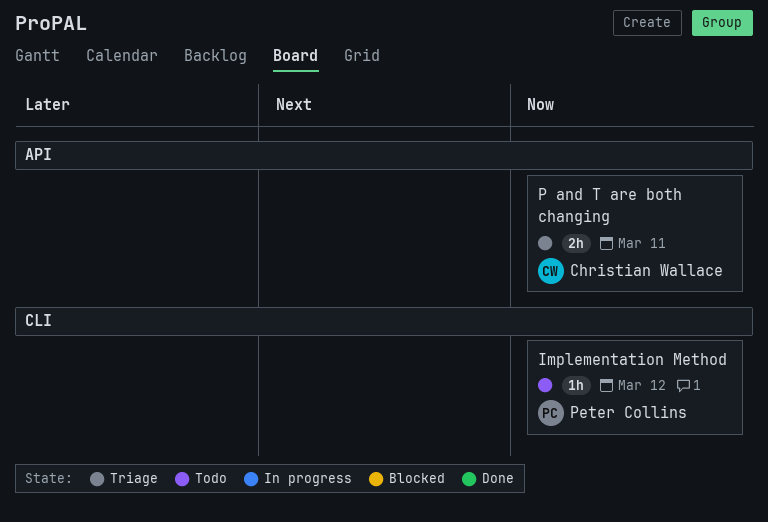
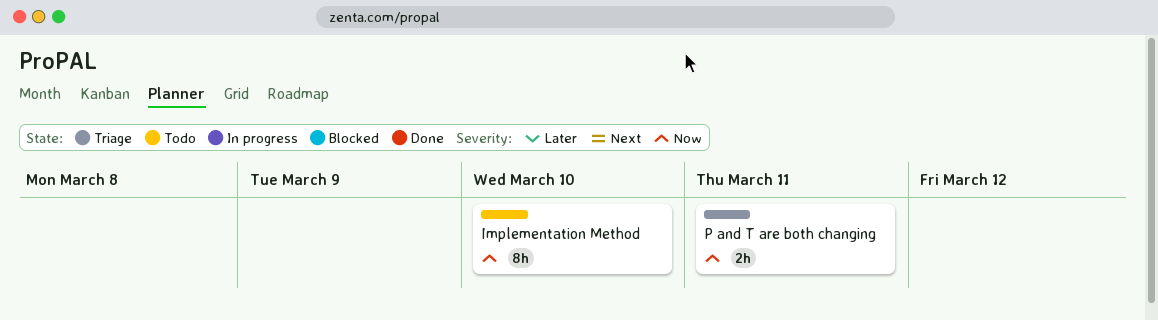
Implementation Method, estimate: 1h -> 8h
Implementation Method, due: Mar 12 -> Mar 10

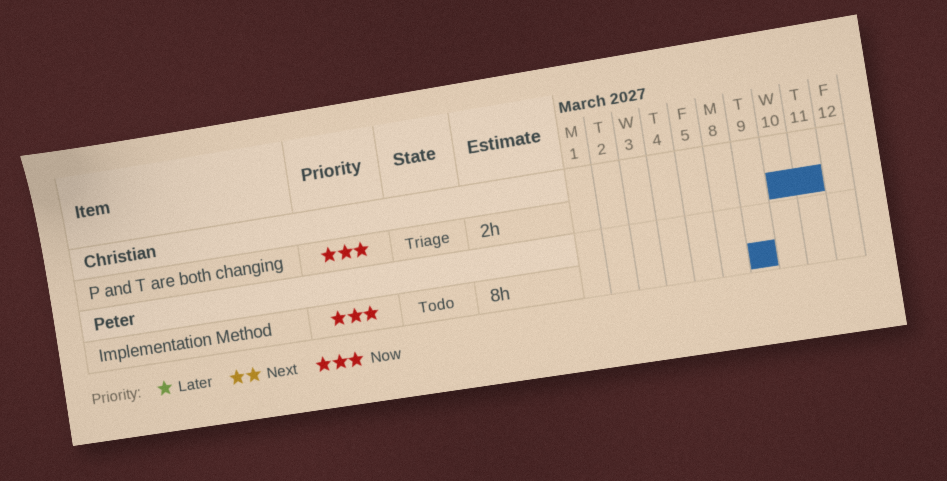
Implementation Method, due: Mar 10 -> Mar 9

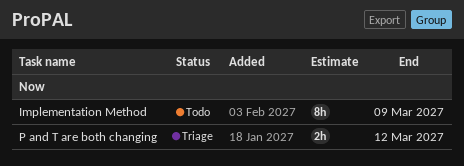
P and T are both changing, due: Mar 11 -> Mar 12

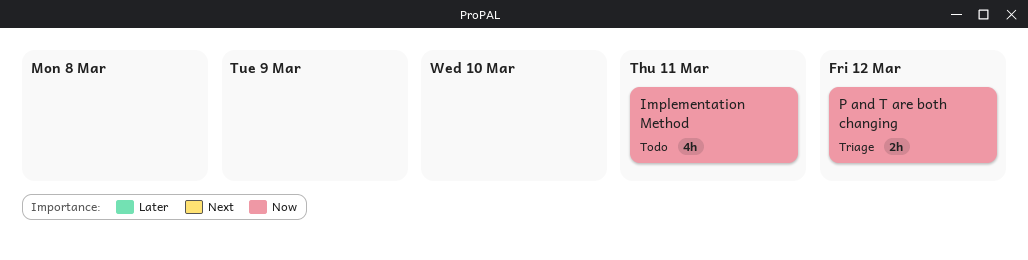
Implementation Method, estimate: 8h -> 4h
Implementation Method, due: Mar 9 -> Mar 11

